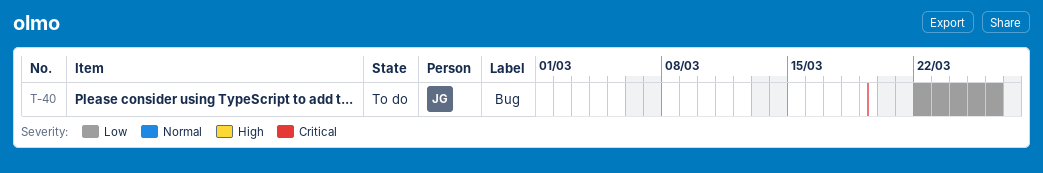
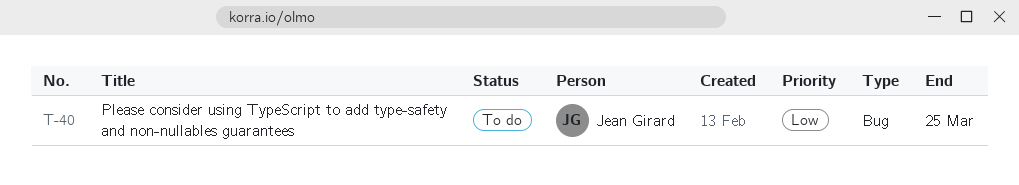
T-40, due: Mar 26 -> Mar 25

